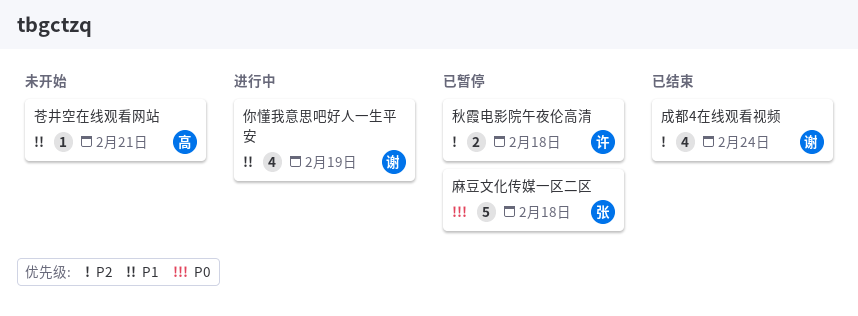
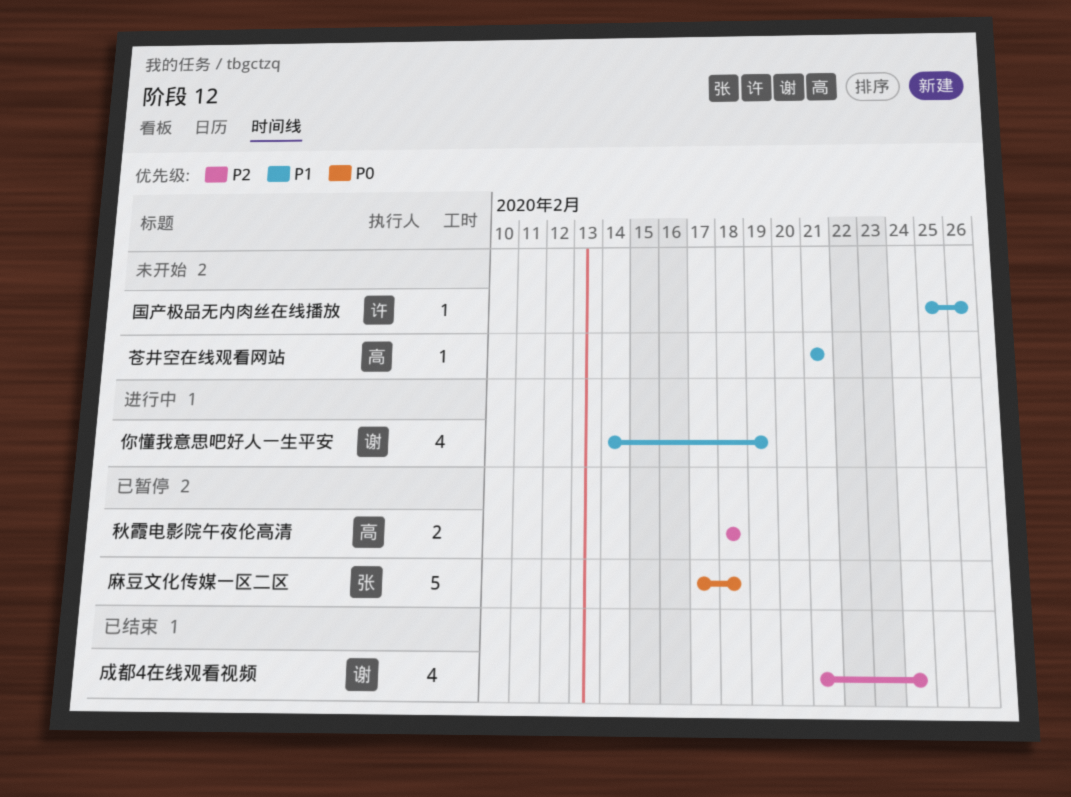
国产极品无内肉丝在线播放: none -> present
秋霞电影院午夜伦高清, owner: 许 -> 高

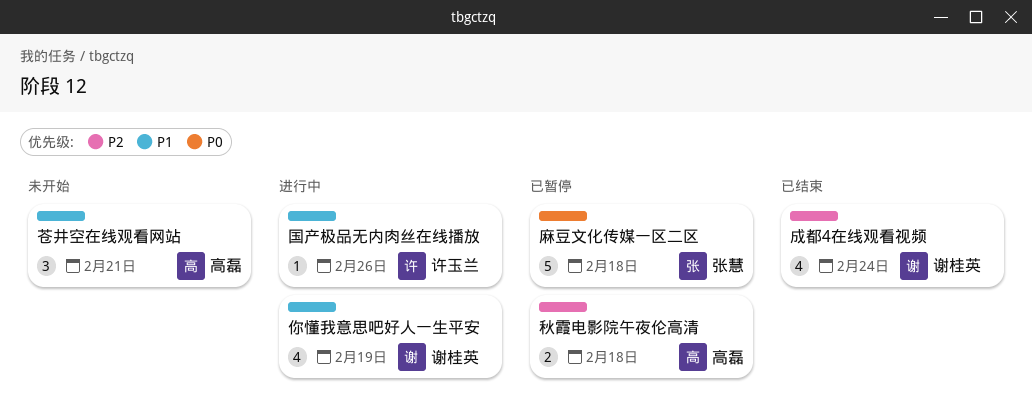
国产极品无内肉丝在线播放, status: 未开始 -> 进行中
苍井空在线观看网站, estimate: 1 -> 3

